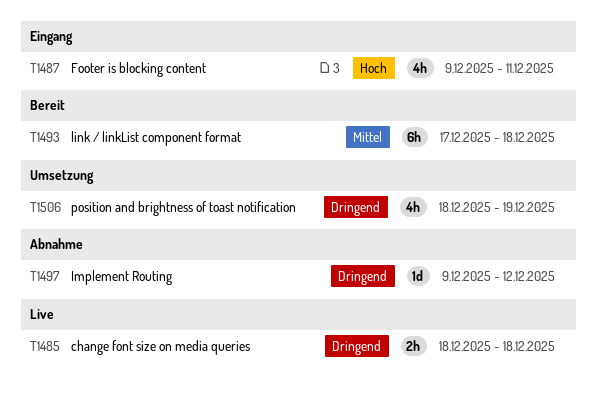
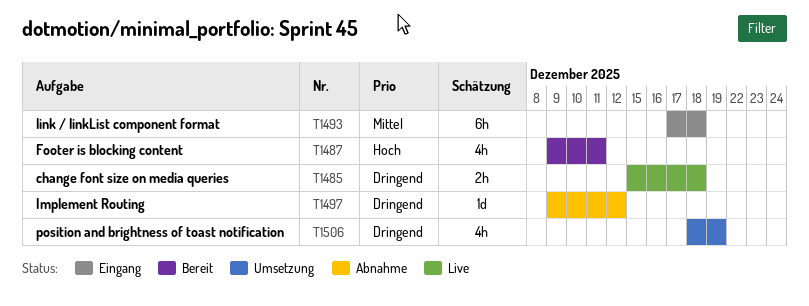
T1485, start: Dec 18 -> Dec 15
T1487, status: Eingang -> Bereit
T1493, status: Bereit -> Eingang

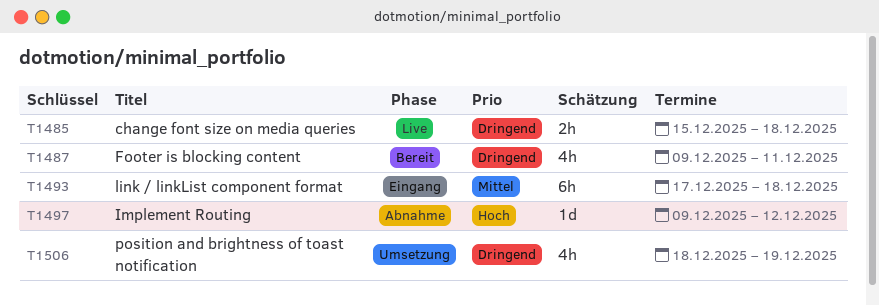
T1487, priority: Hoch -> Dringend
T1497, priority: Dringend -> Hoch

